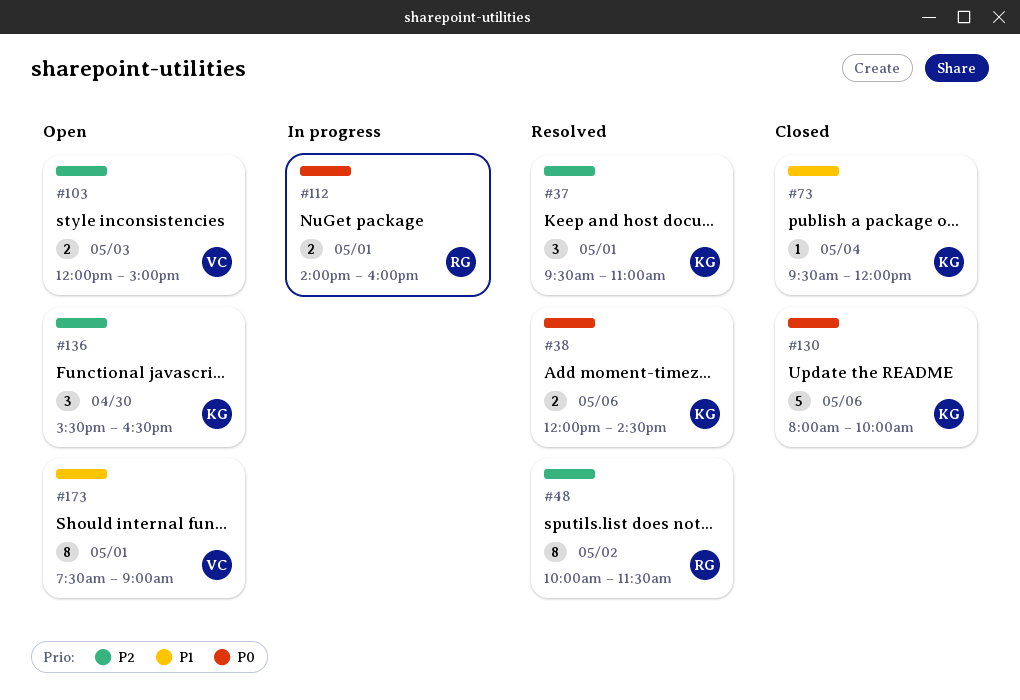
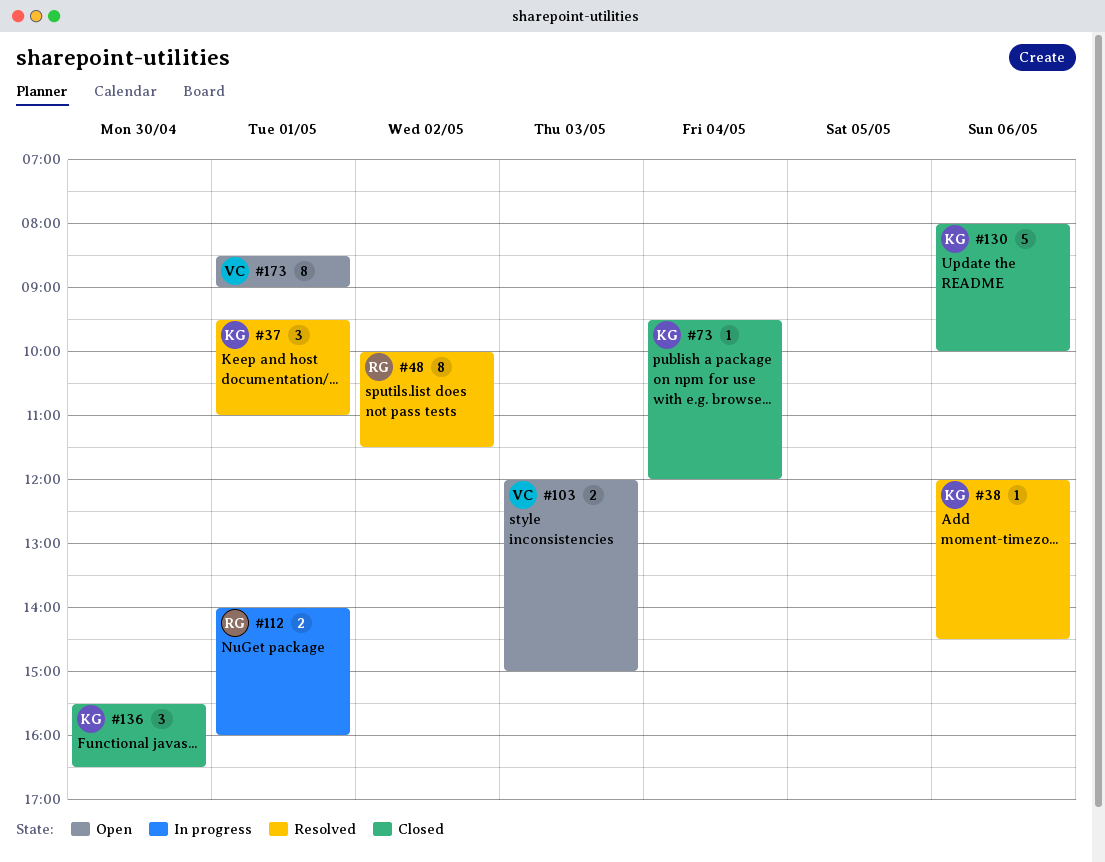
#38, estimate: 2 -> 1
#136, status: Open -> Closed
#173, begins: 07:30 -> 08:30

